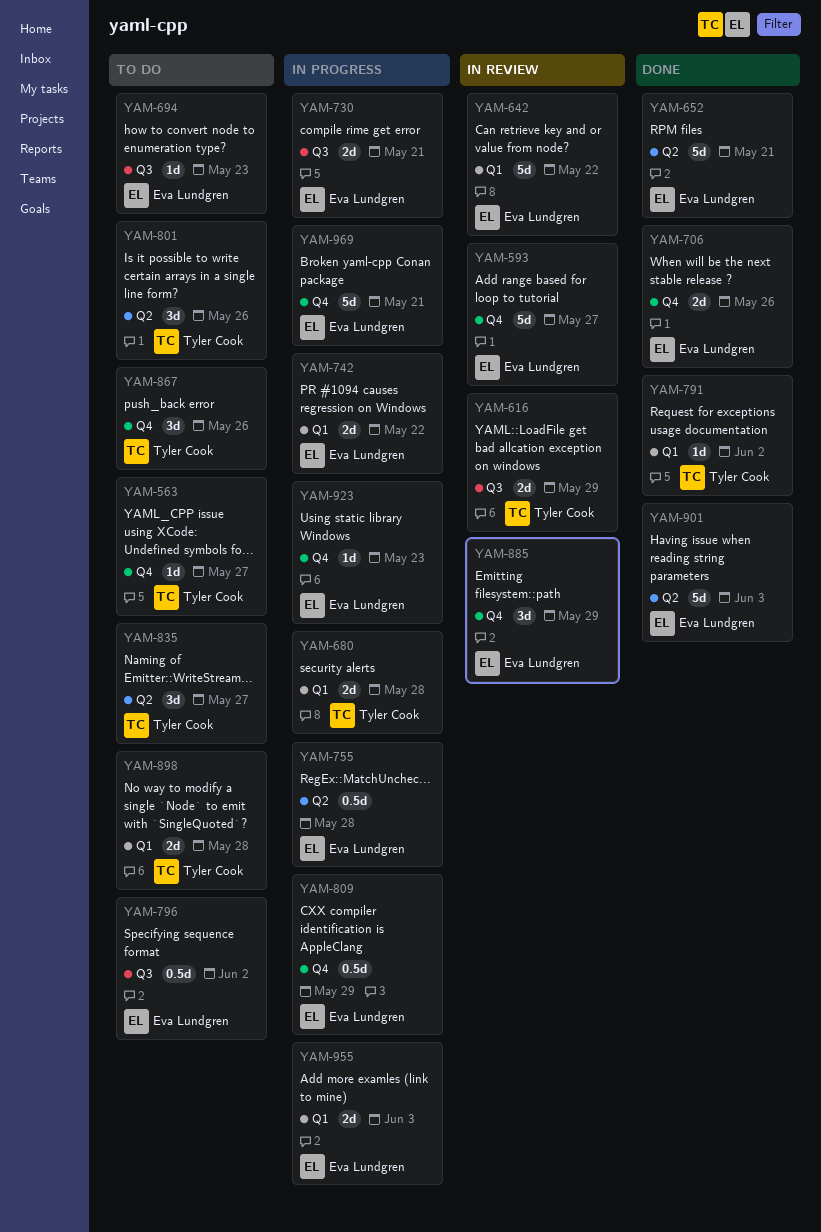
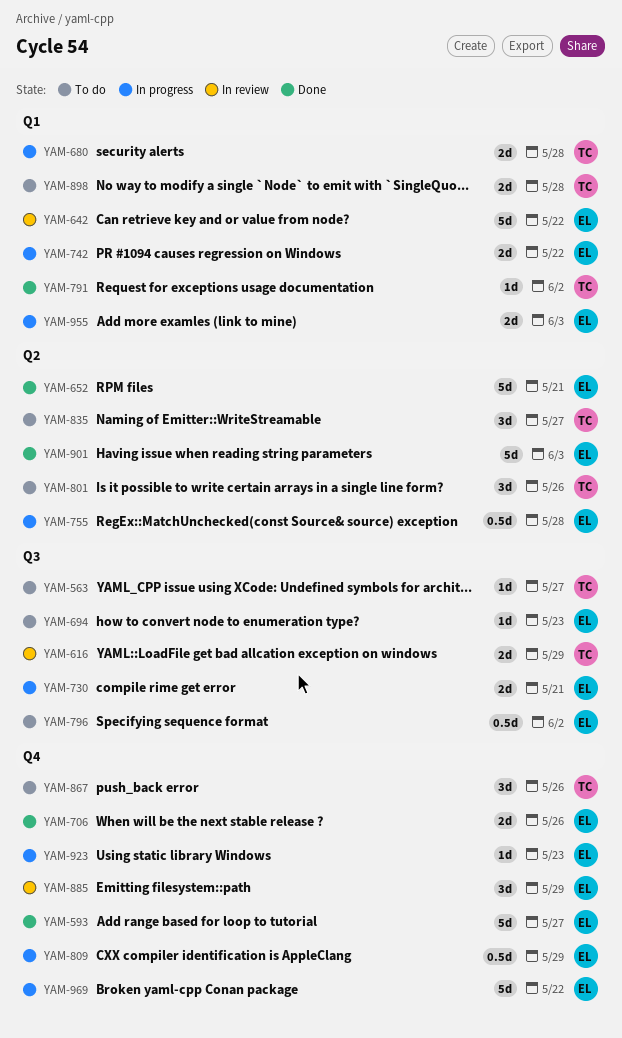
YAM-563, label: Q4 -> Q3
YAM-593, status: In review -> Done
YAM-969, due: May 21 -> May 22

